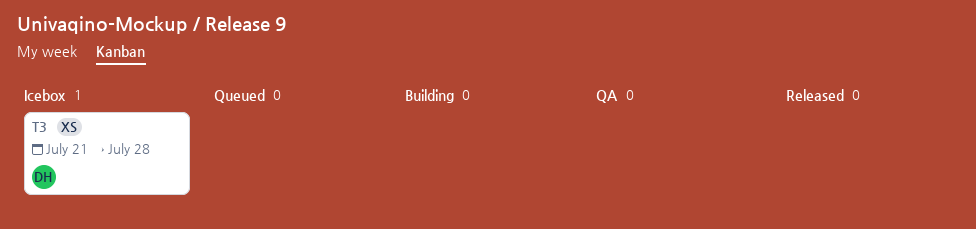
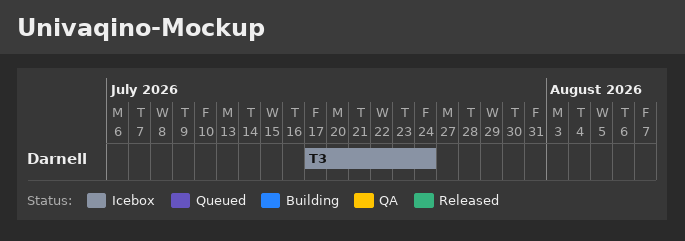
T3, start: Jul 21 -> Jul 17
T3, due: Jul 28 -> Jul 24

